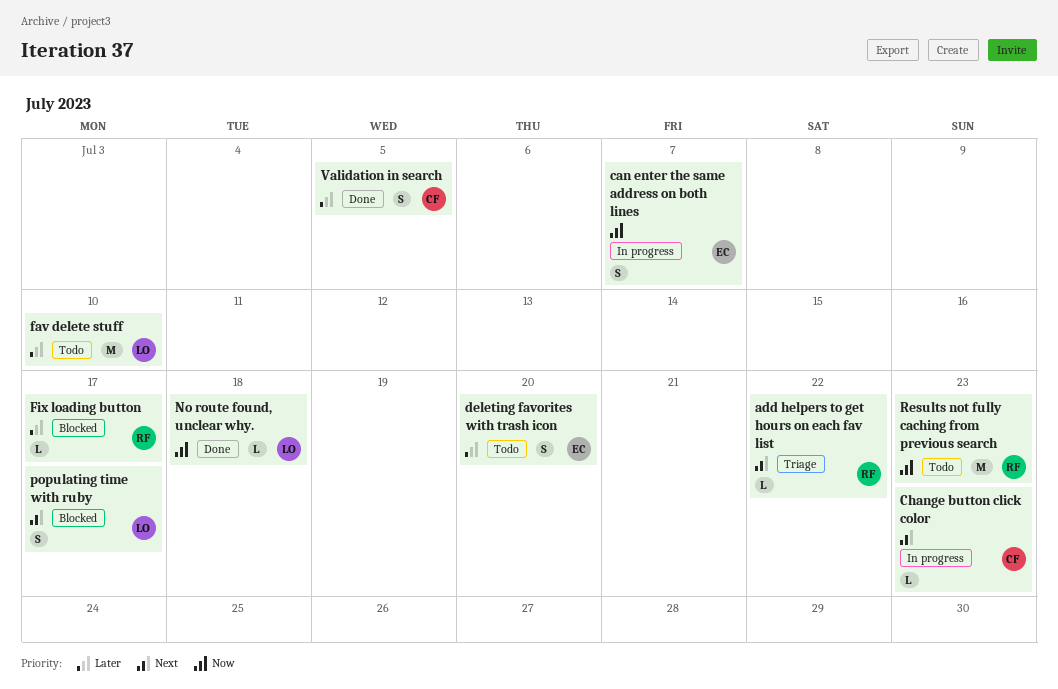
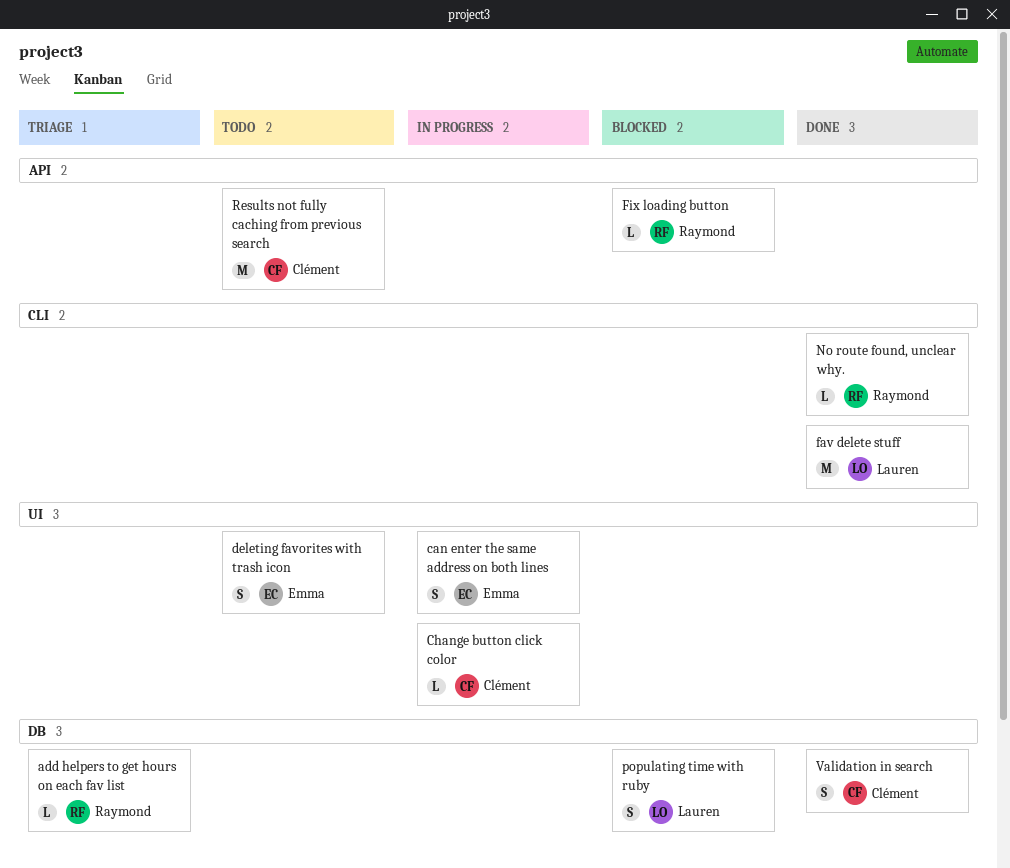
fav delete stuff, status: Todo -> Done
No route found, unclear why., owner: Lauren -> Raymond
Results not fully caching from previous search, owner: Raymond -> Clément

